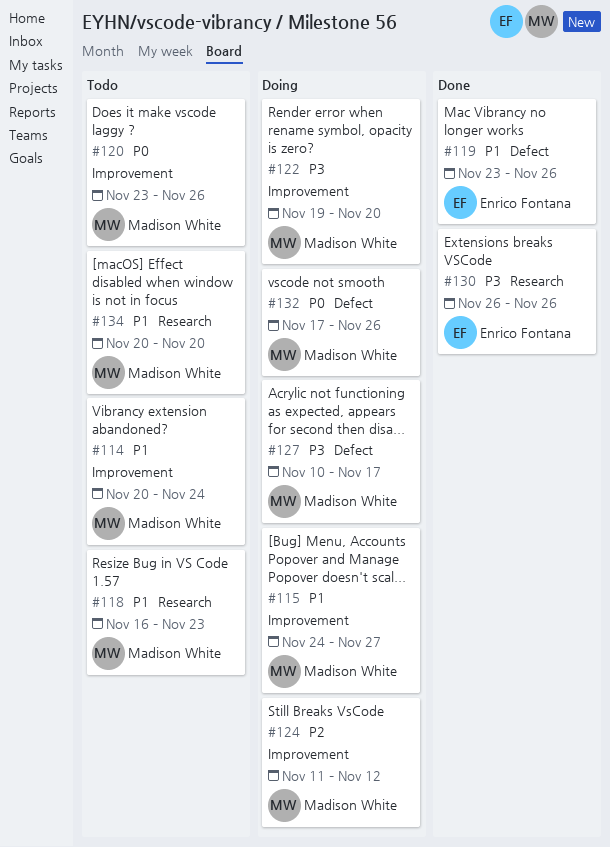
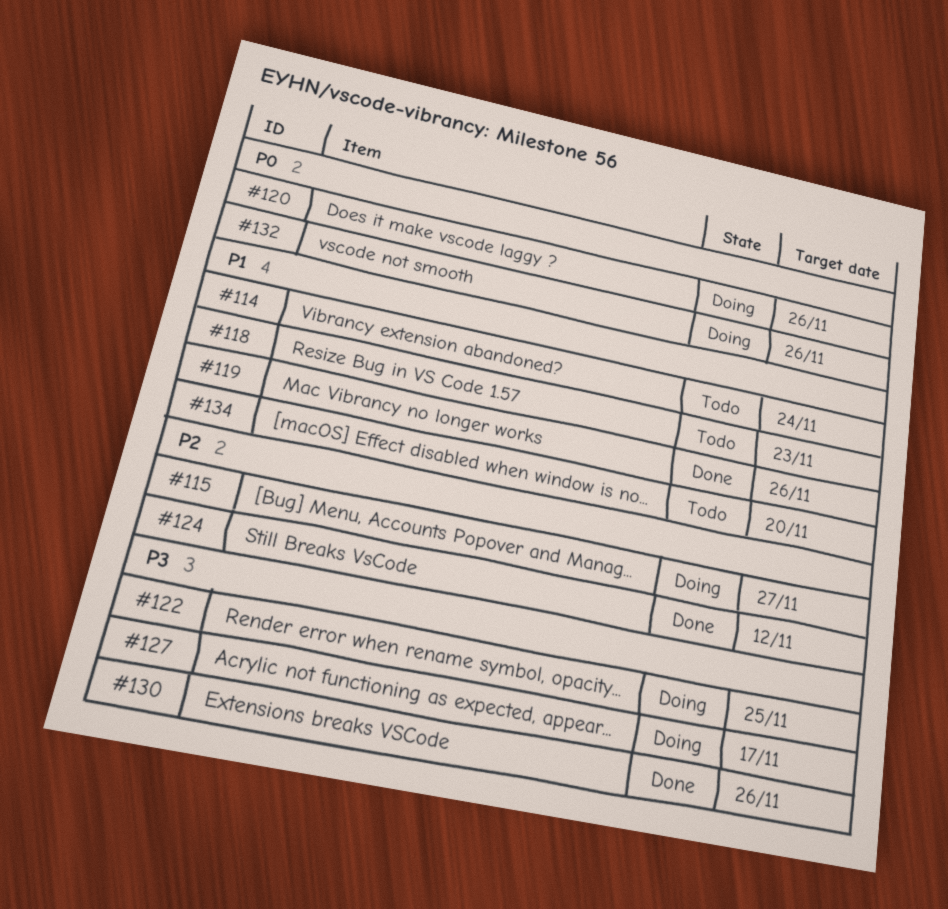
#115, priority: P1 -> P2
#120, status: Todo -> Doing
#122, due: Nov 20 -> Nov 25
#124, status: Doing -> Done

